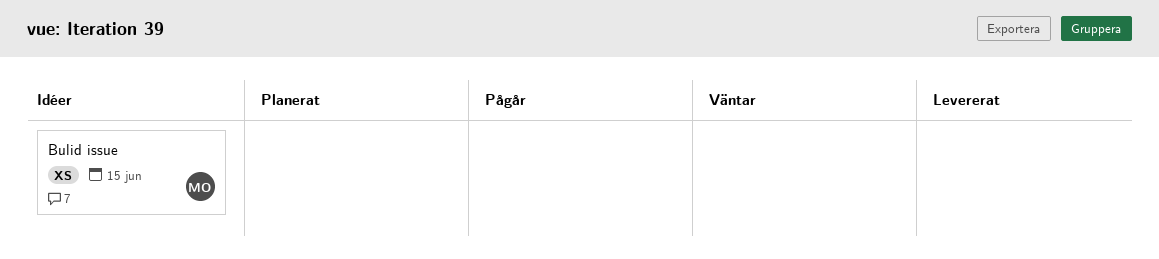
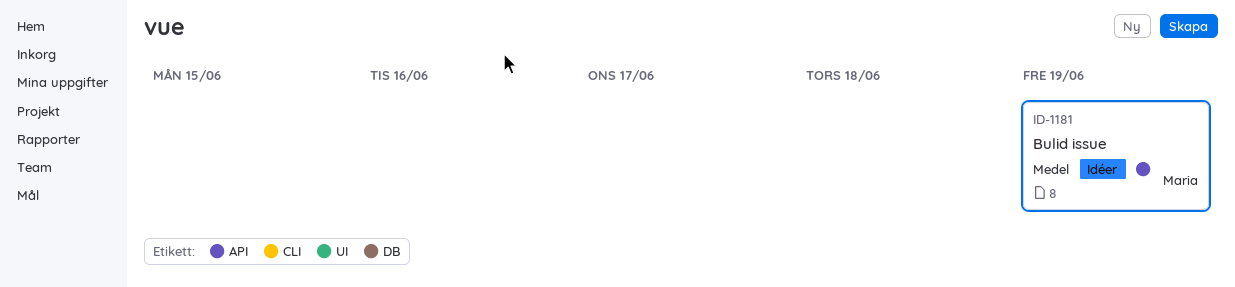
Bulid issue, due: Jun 15 -> Jun 19

